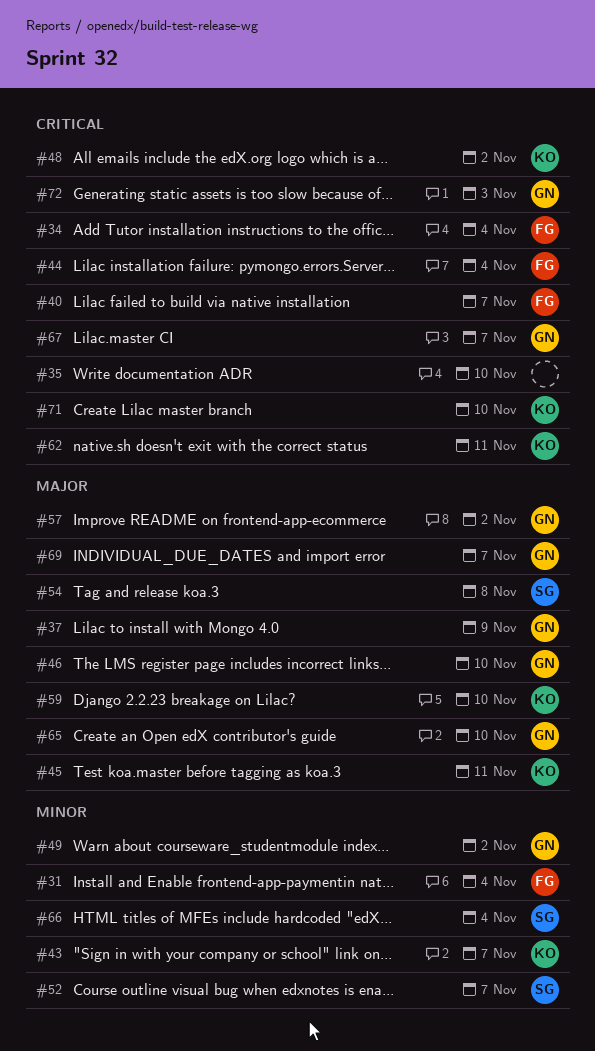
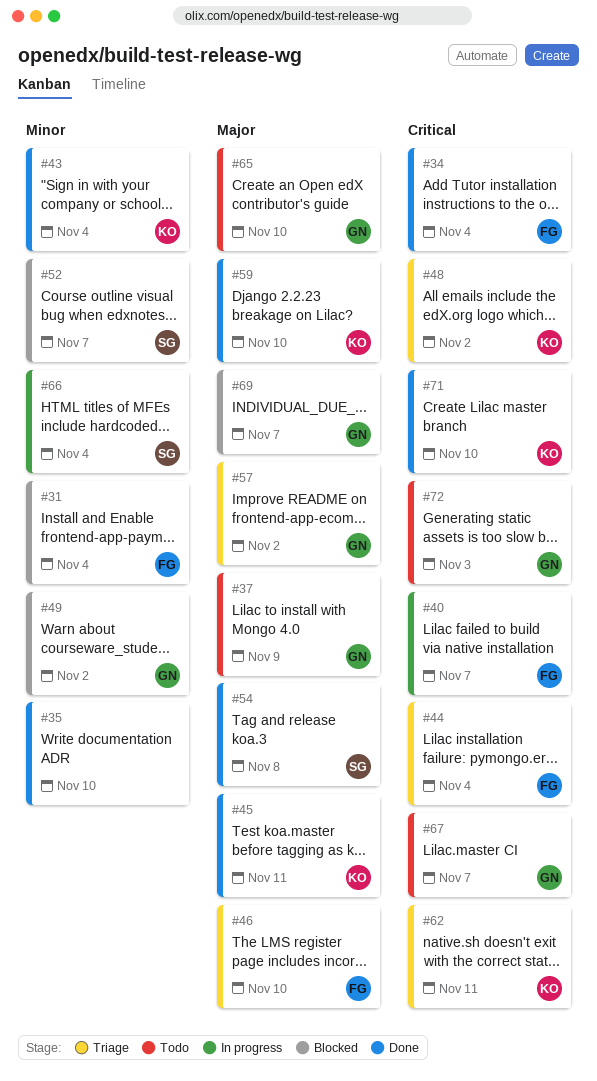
#35, priority: Critical -> Minor
#43, due: Nov 7 -> Nov 4
#46, owner: GN -> FG

